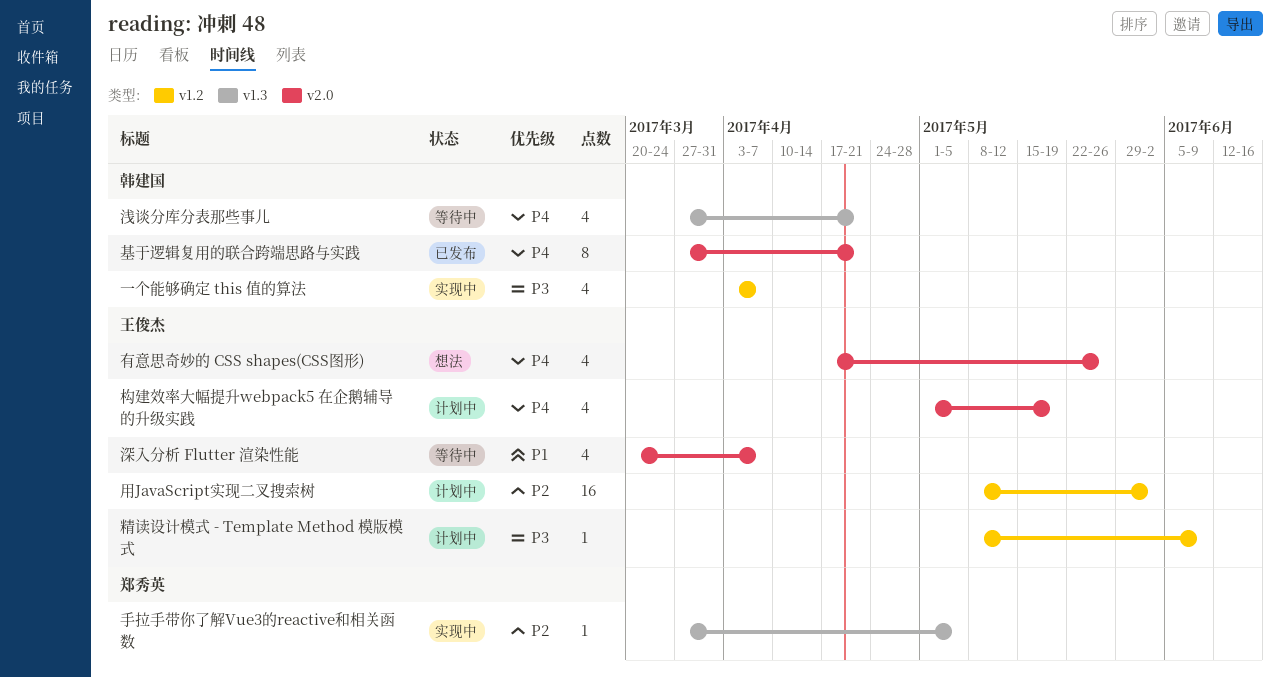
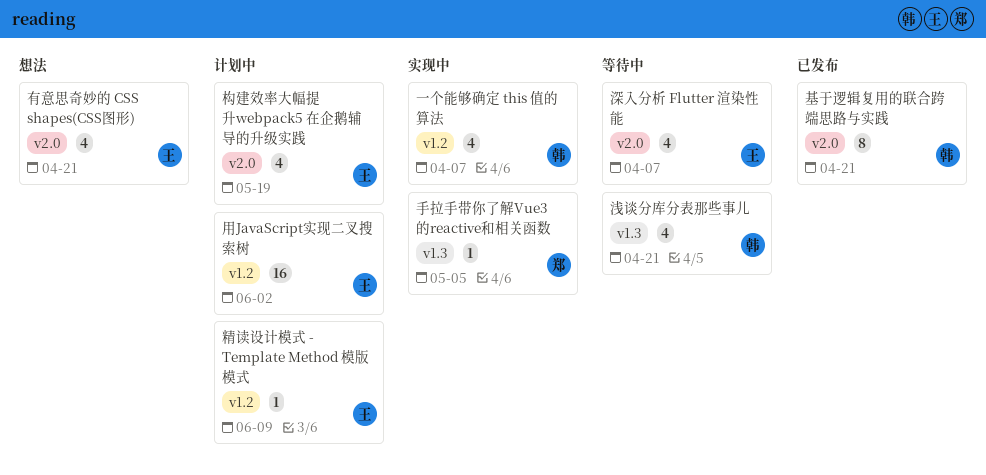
有意思奇妙的 CSS shapes(CSS图形), due: May 26 -> Apr 21

